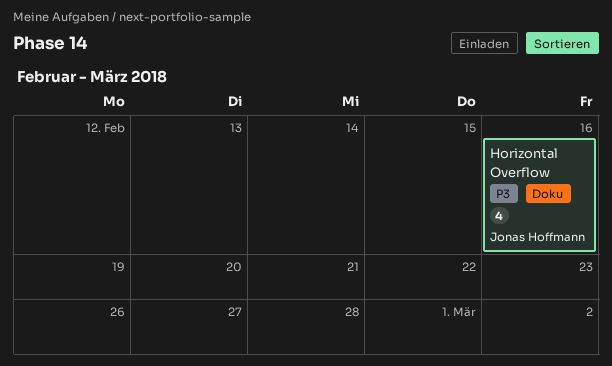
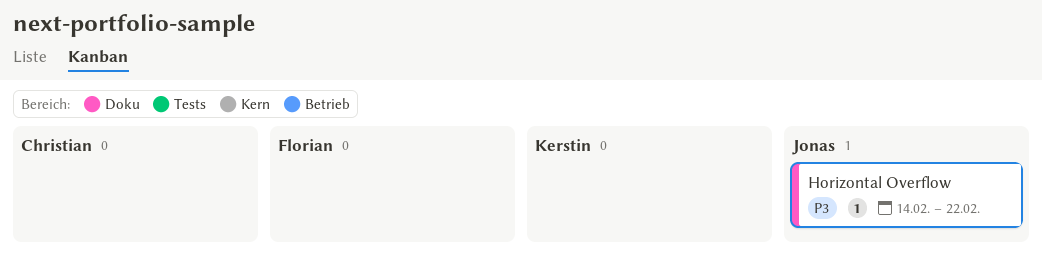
Horizontal Overflow, estimate: 4 -> 1
Horizontal Overflow, due: Feb 16 -> Feb 22

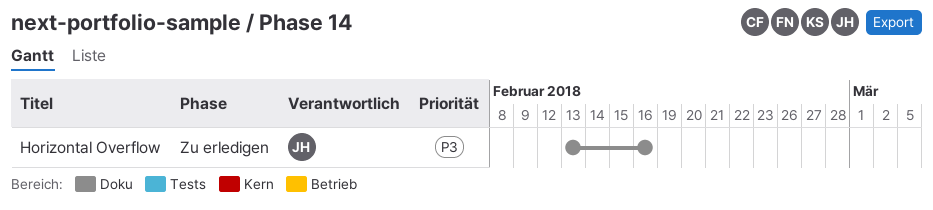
Horizontal Overflow, start: Feb 14 -> Feb 13
Horizontal Overflow, due: Feb 22 -> Feb 16

